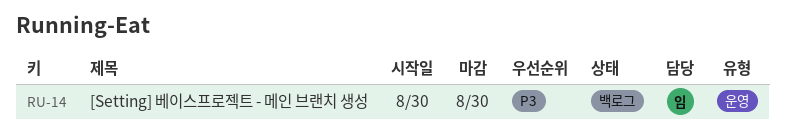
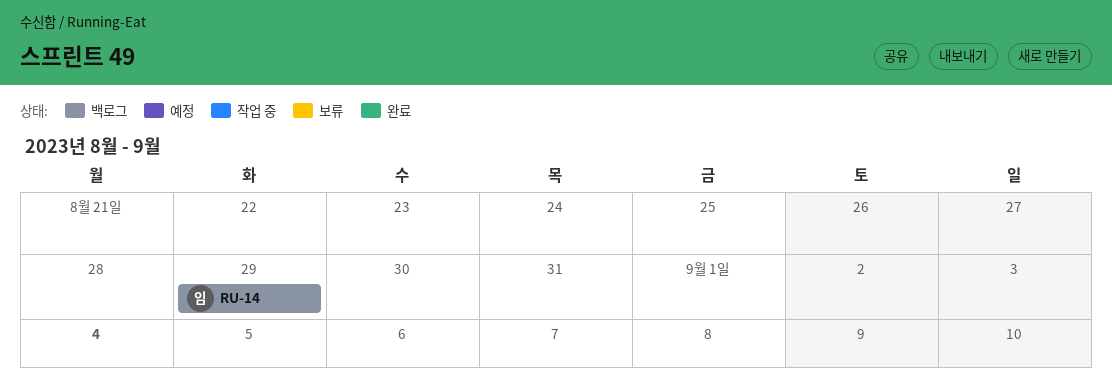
RU-14, start: Aug 30 -> Aug 29
RU-14, due: Aug 30 -> Aug 29

